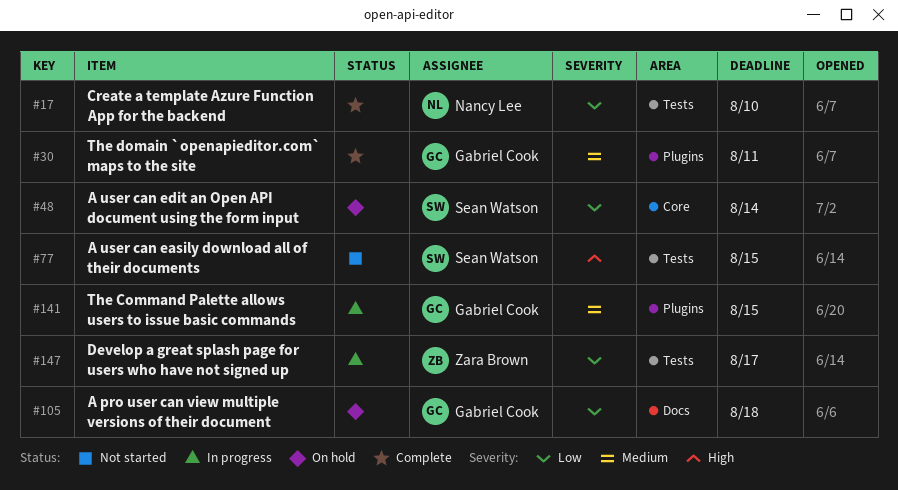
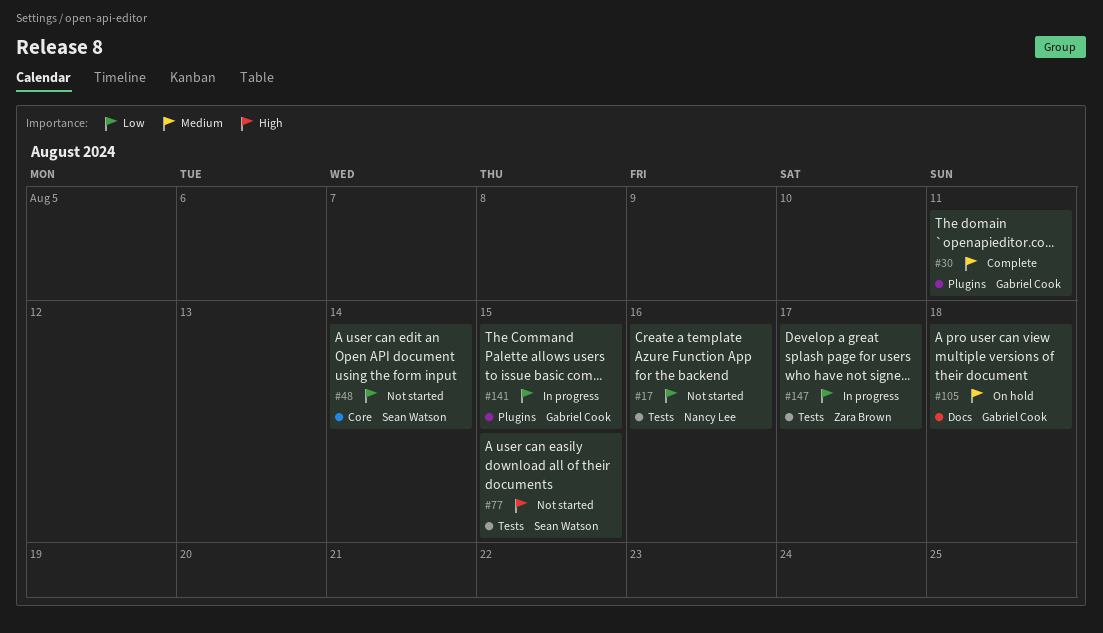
#17, status: Complete -> Not started
#17, due: Aug 10 -> Aug 16
#48, status: On hold -> Not started
#105, priority: Low -> Medium
#141, priority: Medium -> Low

